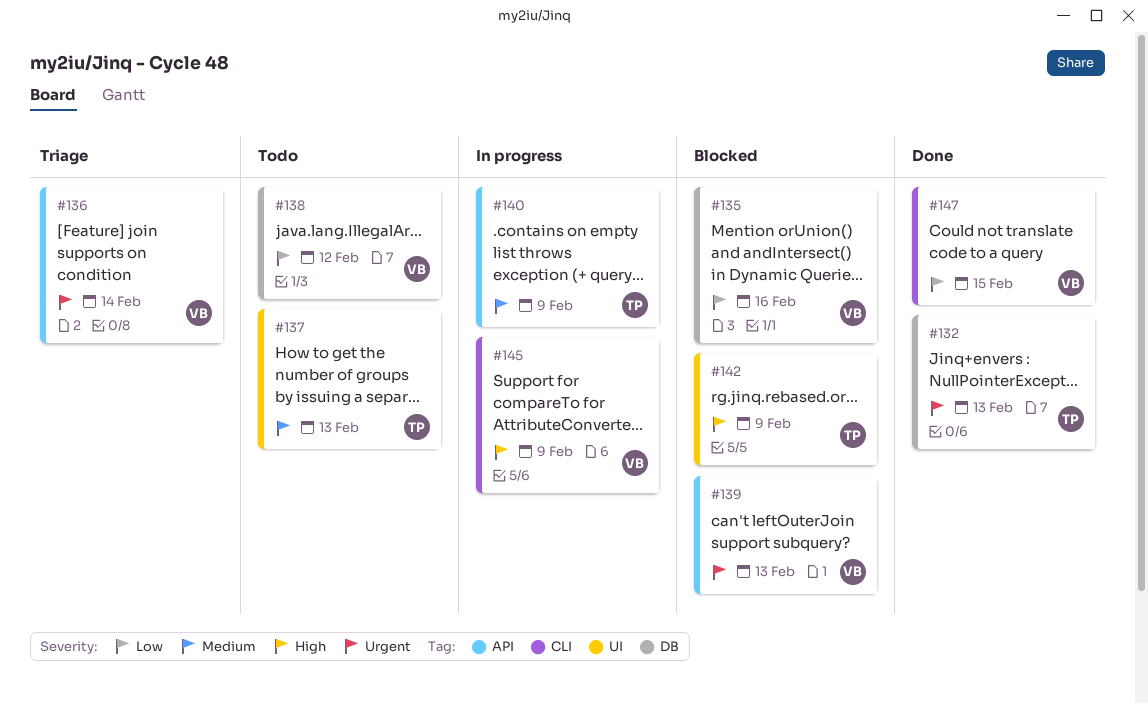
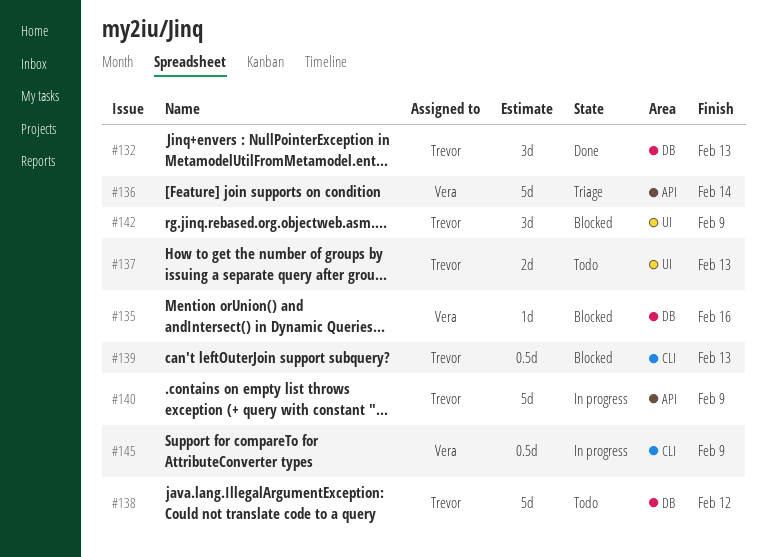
#138, owner: Vera -> Trevor
#139, owner: Vera -> Trevor
#139, label: API -> CLI
#147: present -> none

